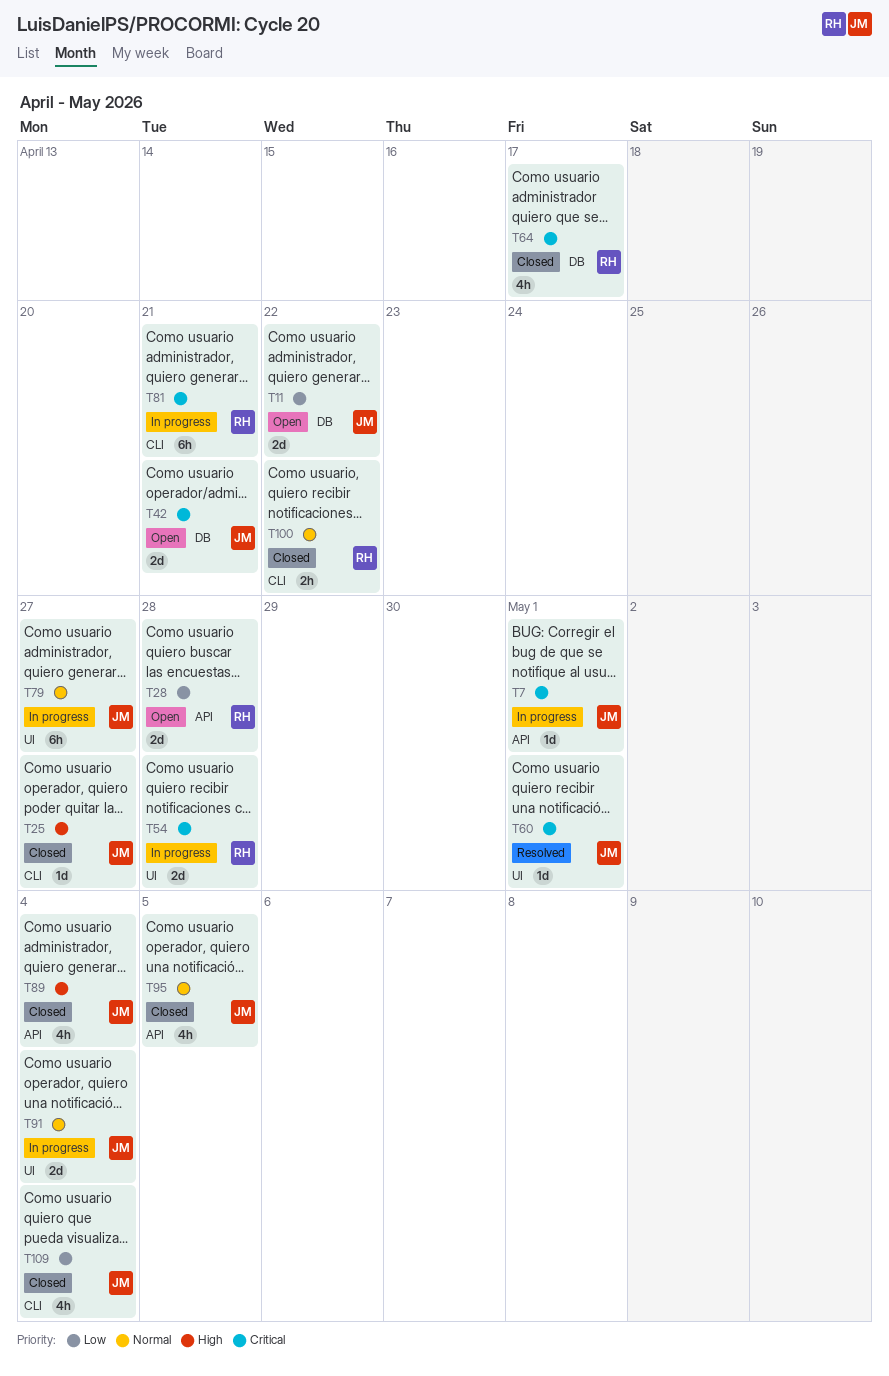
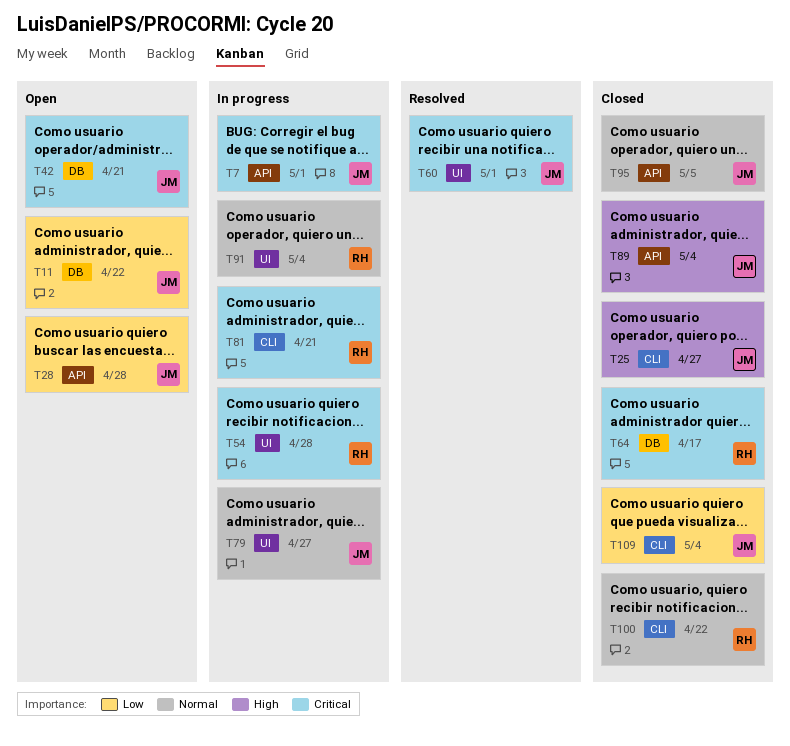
T28, owner: RH -> JM
T91, owner: JM -> RH

